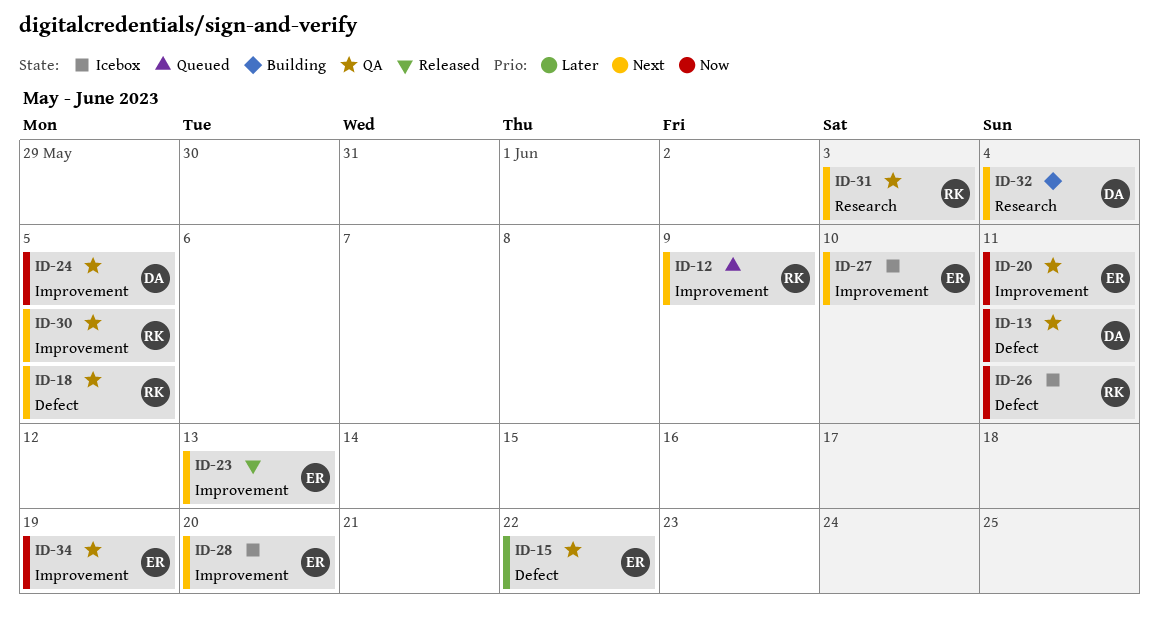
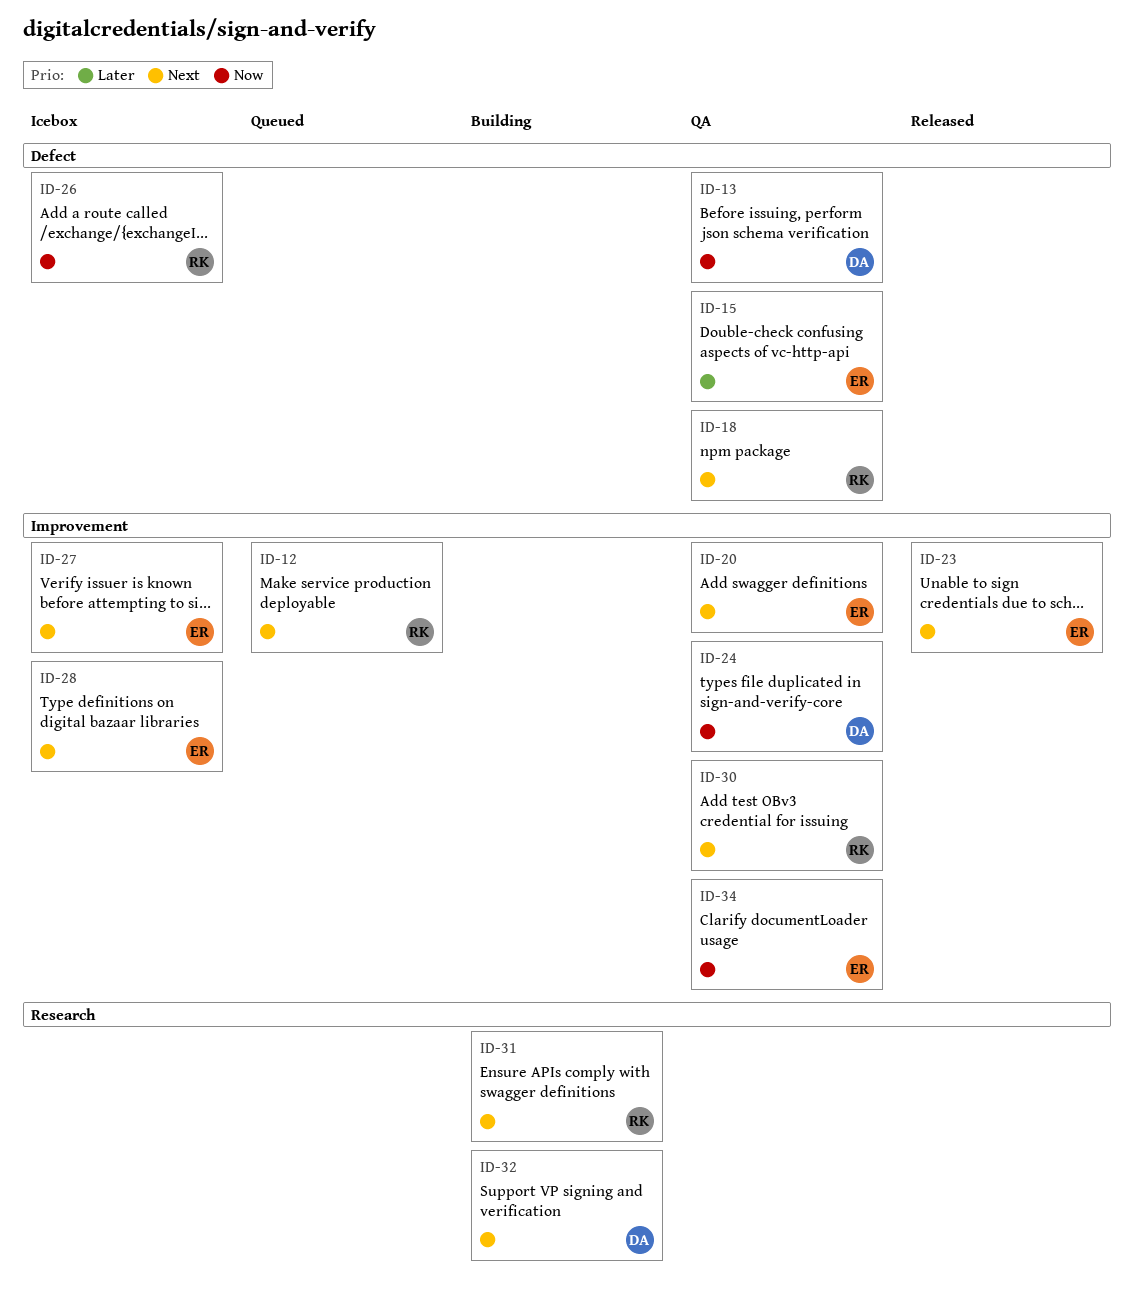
ID-20, priority: Now -> Next
ID-31, status: QA -> Building

